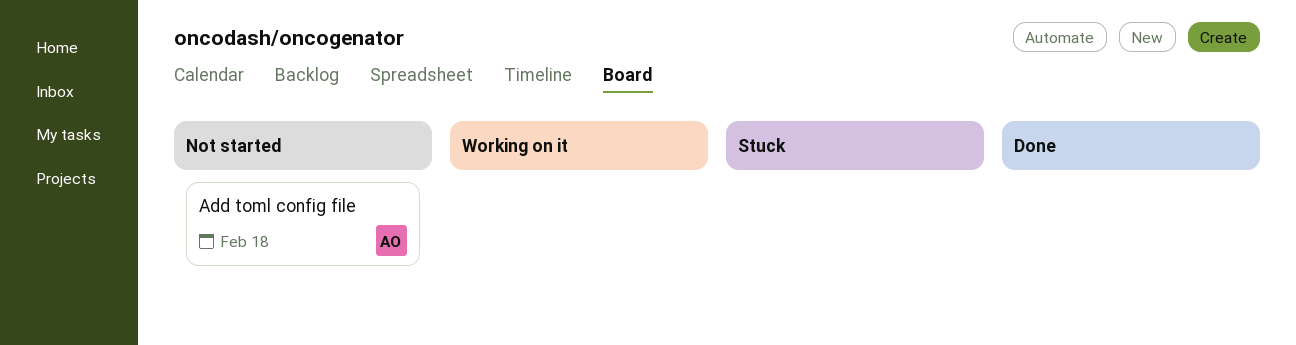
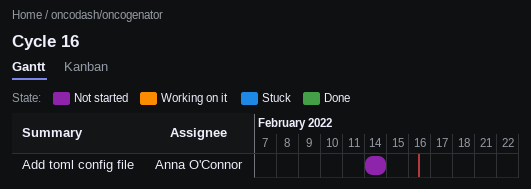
Add toml config file, due: Feb 18 -> Feb 14

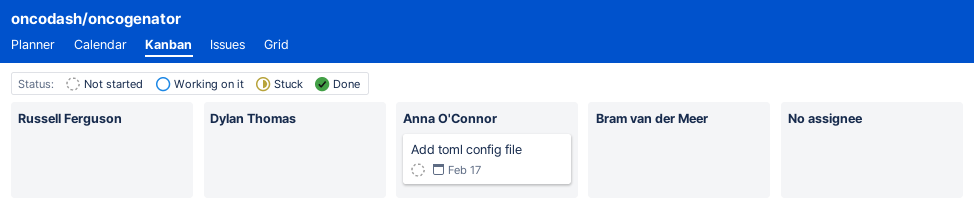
Add toml config file, due: Feb 14 -> Feb 17

